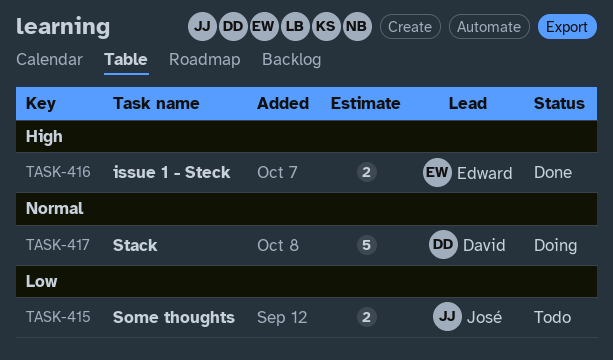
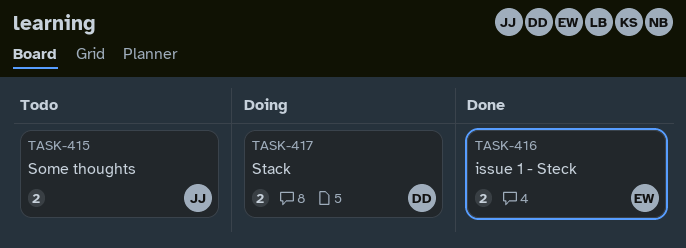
TASK-417, estimate: 5 -> 2

